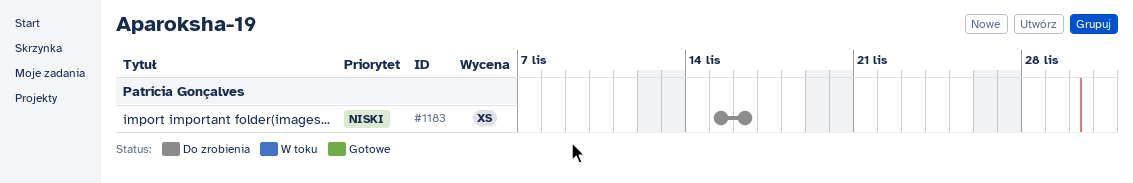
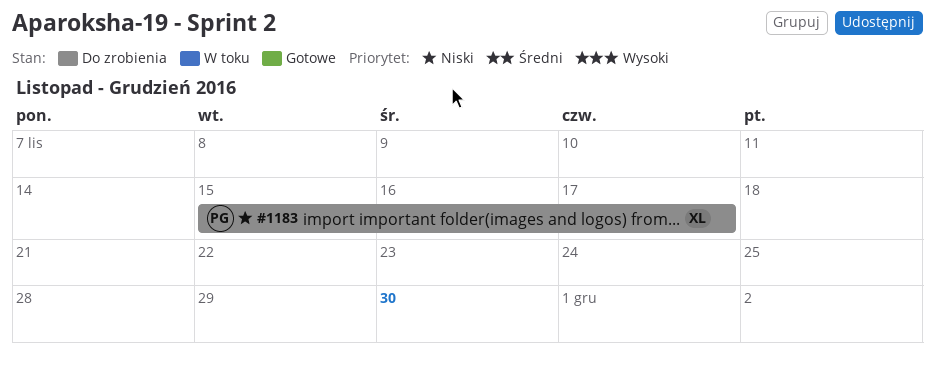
#1183, estimate: XS -> XL
#1183, due: Nov 16 -> Nov 17

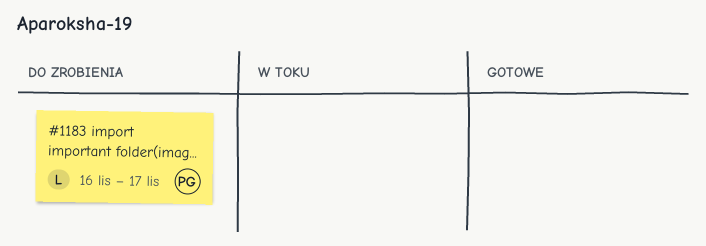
#1183, estimate: XL -> L
#1183, start: Nov 15 -> Nov 16

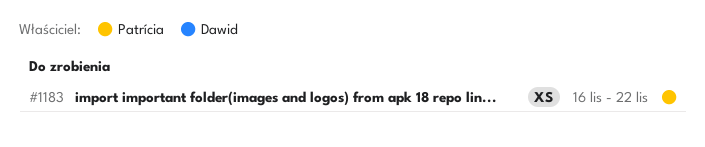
#1183, estimate: L -> XS
#1183, due: Nov 17 -> Nov 22

